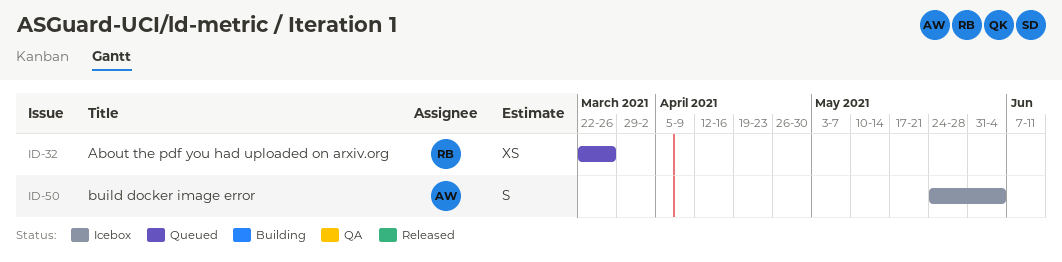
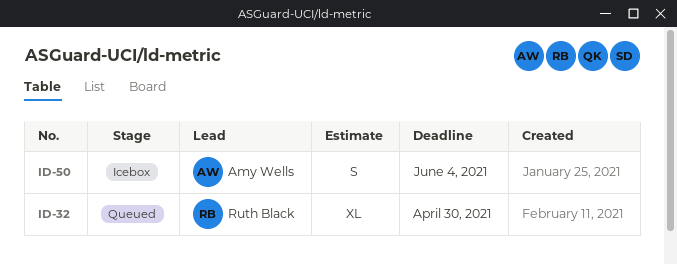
ID-32, estimate: XS -> XL
ID-32, due: Mar 26 -> Apr 30

